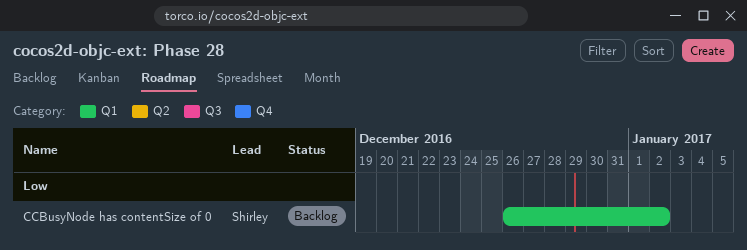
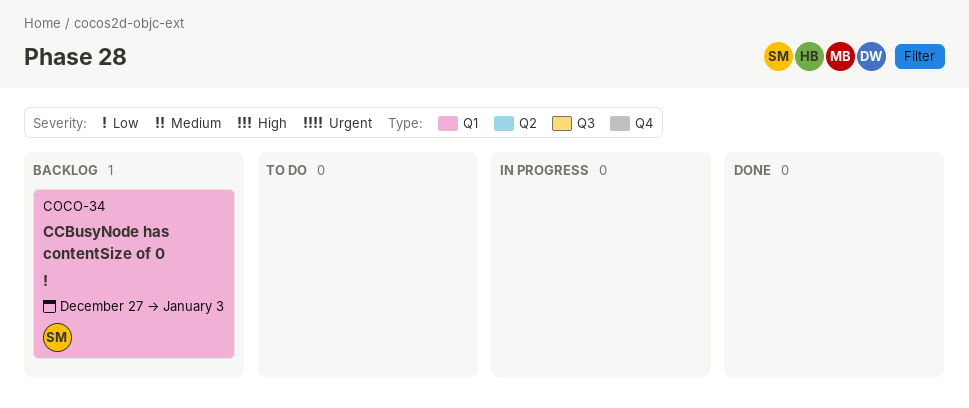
CCBusyNode has contentSize of 0, start: Dec 26 -> Dec 27
CCBusyNode has contentSize of 0, due: Jan 2 -> Jan 3

